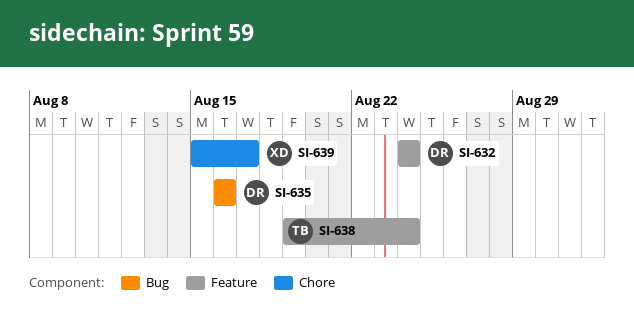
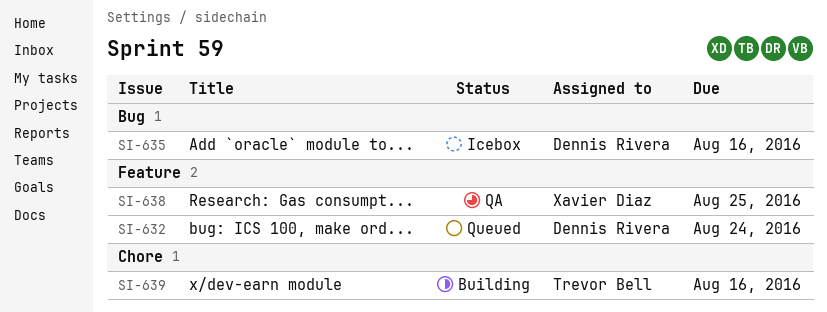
SI-638, owner: Trevor Bell -> Xavier Diaz
SI-638, due: Aug 24 -> Aug 25
SI-639, owner: Xavier Diaz -> Trevor Bell
SI-639, due: Aug 17 -> Aug 16

